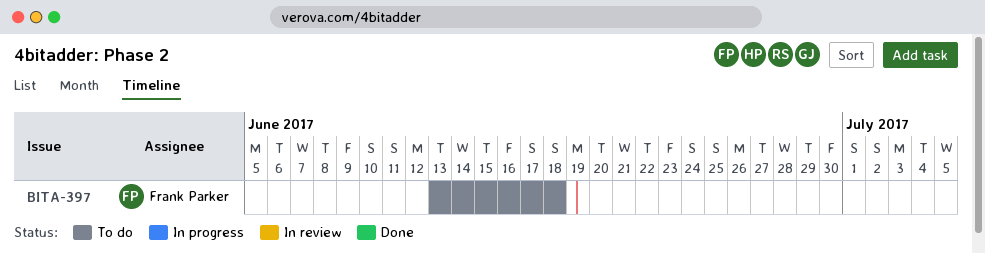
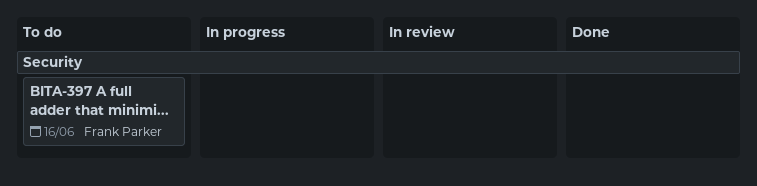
BITA-397, due: Jun 18 -> Jun 16

